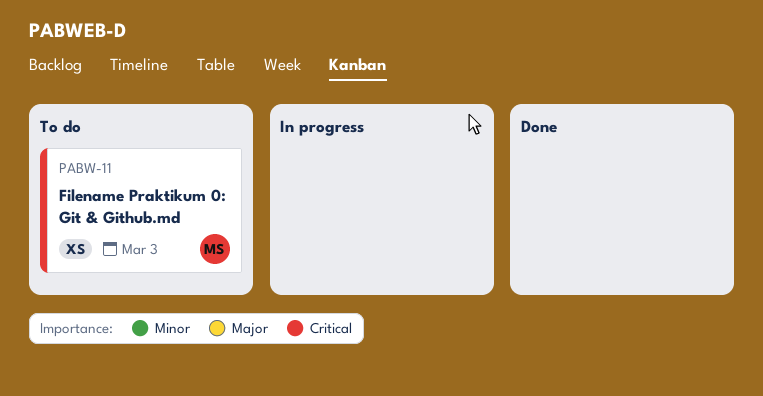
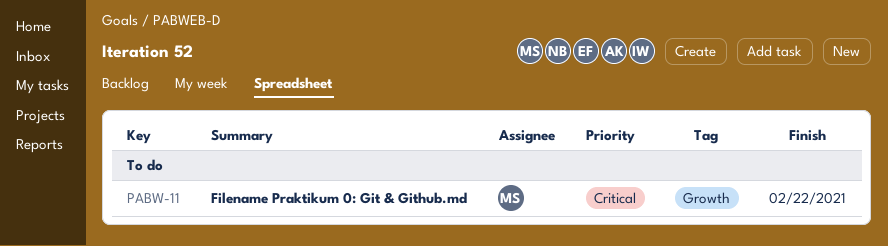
PABW-11, due: Mar 3 -> Feb 22

